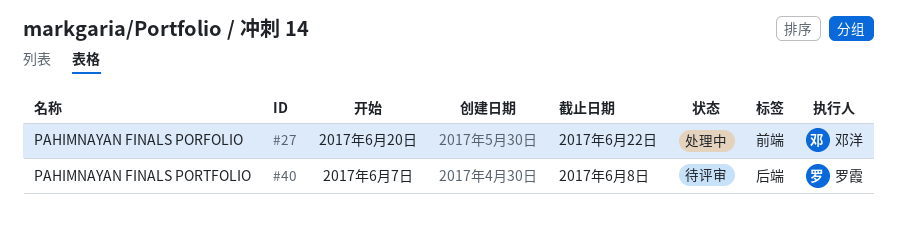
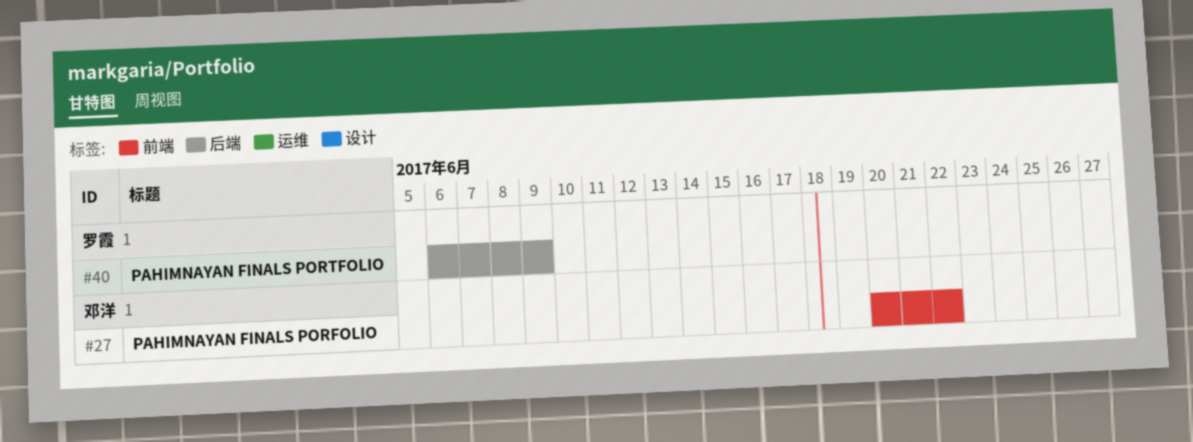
#40, start: Jun 7 -> Jun 6
#40, due: Jun 8 -> Jun 9

